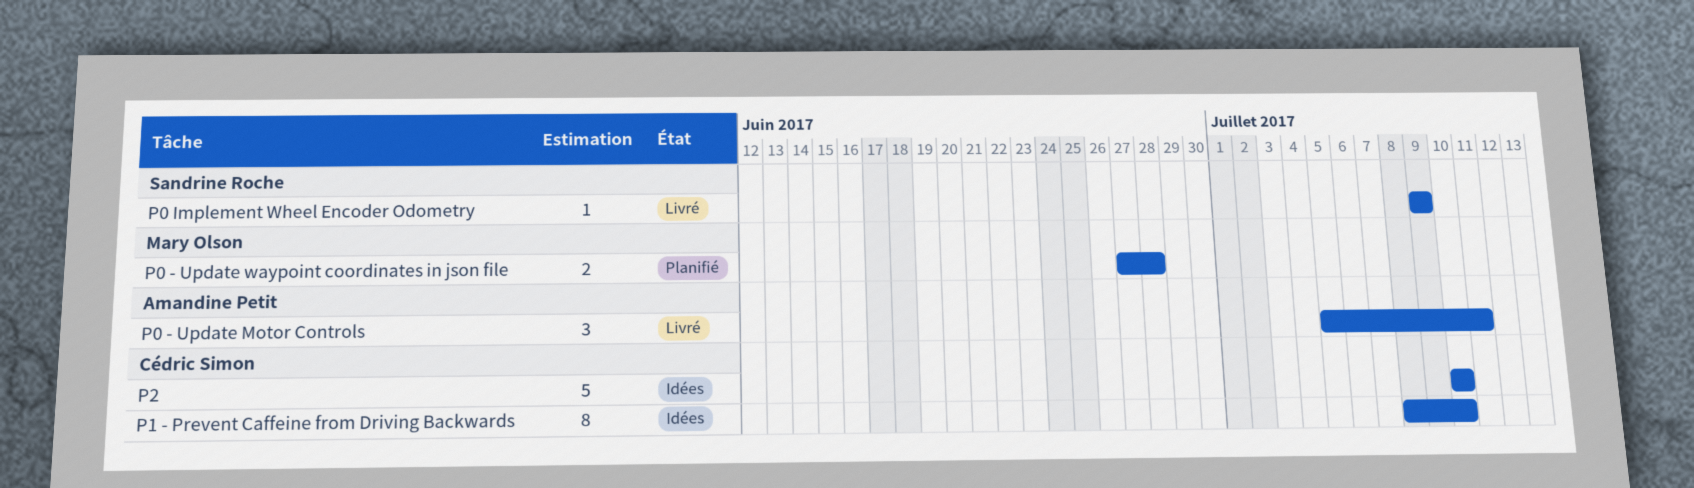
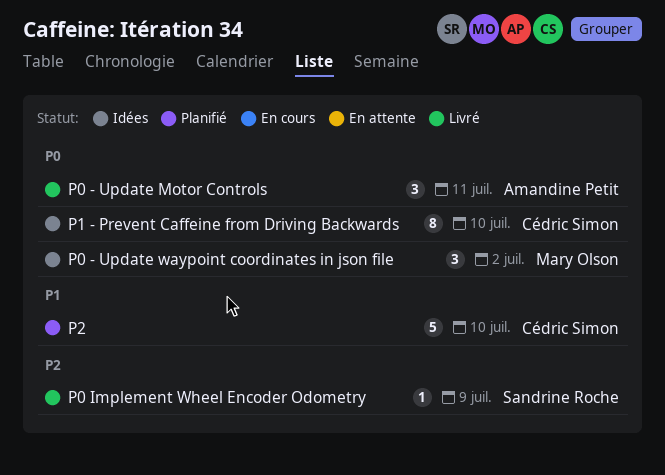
P0 - Update waypoint coordinates in json file, status: Planifié -> Idées
P0 - Update waypoint coordinates in json file, estimate: 2 -> 3
P0 - Update waypoint coordinates in json file, due: Jun 28 -> Jul 2
P2, status: Idées -> Planifié

